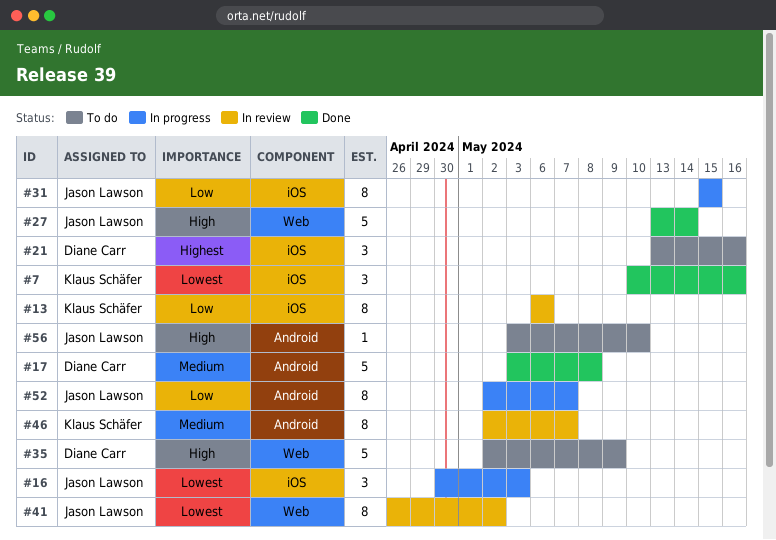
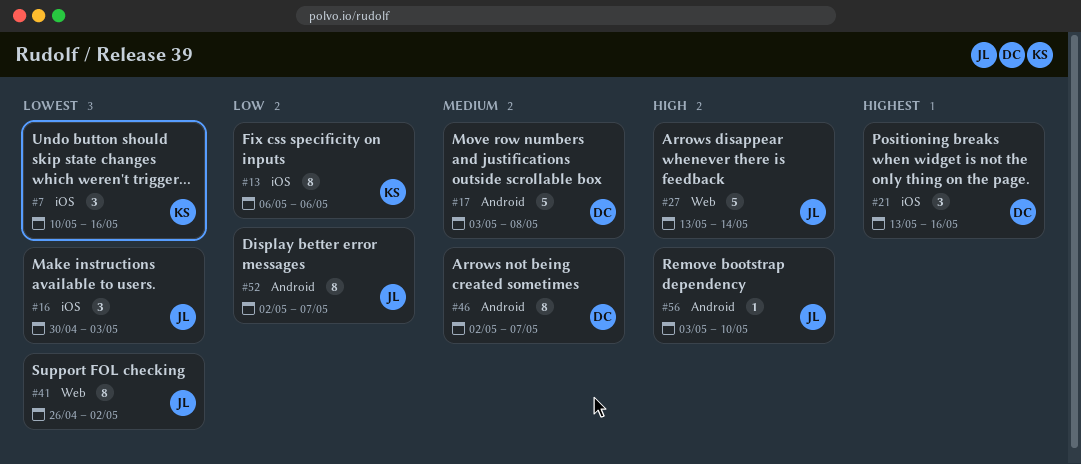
#31: present -> none
#35: present -> none
#46, owner: Klaus Schäfer -> Diane Carr

